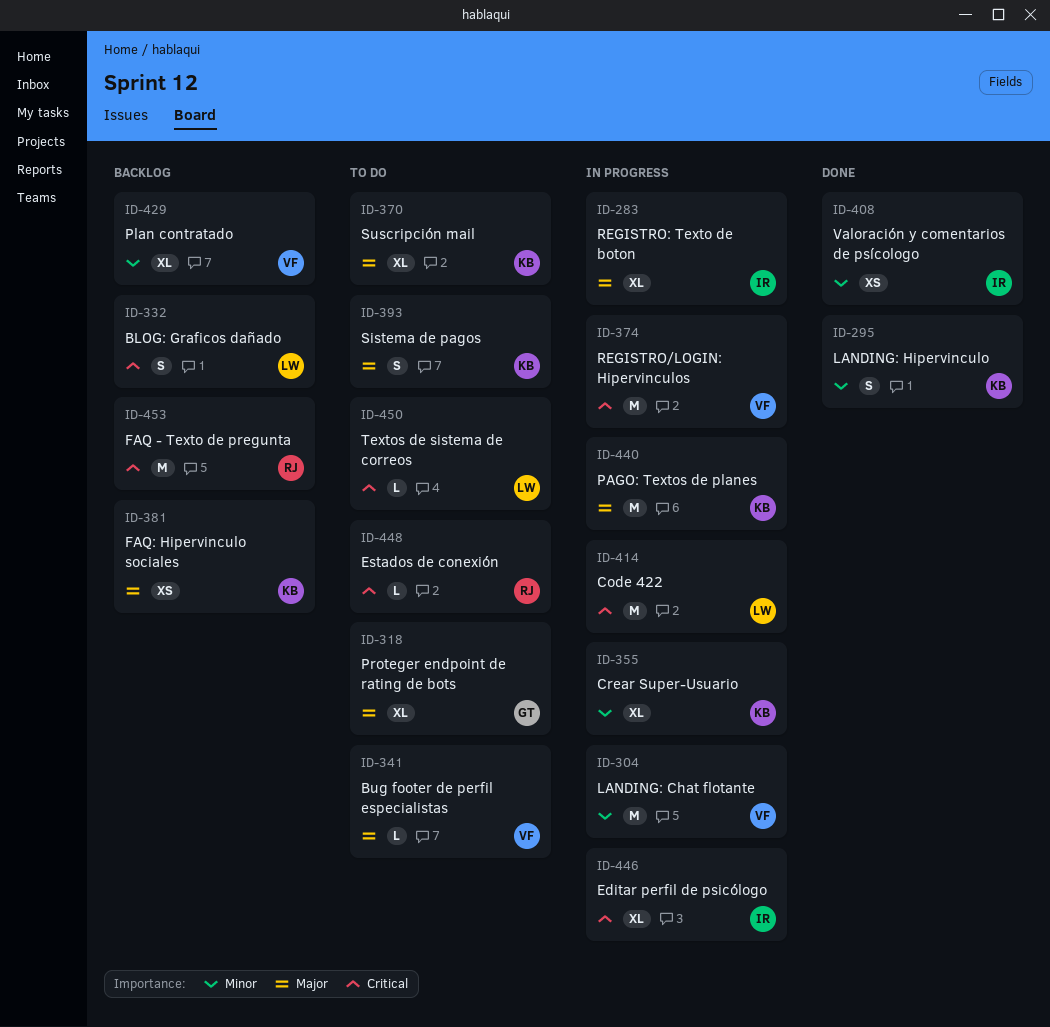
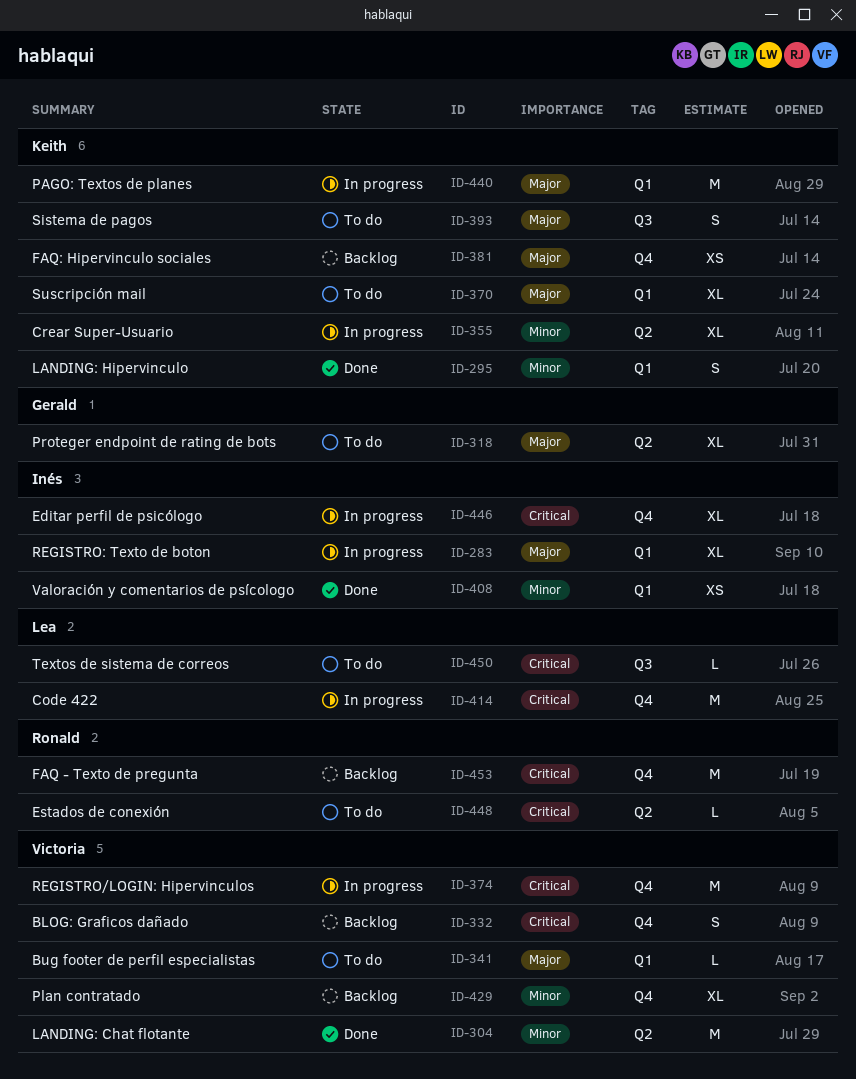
ID-304, status: In progress -> Done
ID-332, owner: Lea -> Victoria

